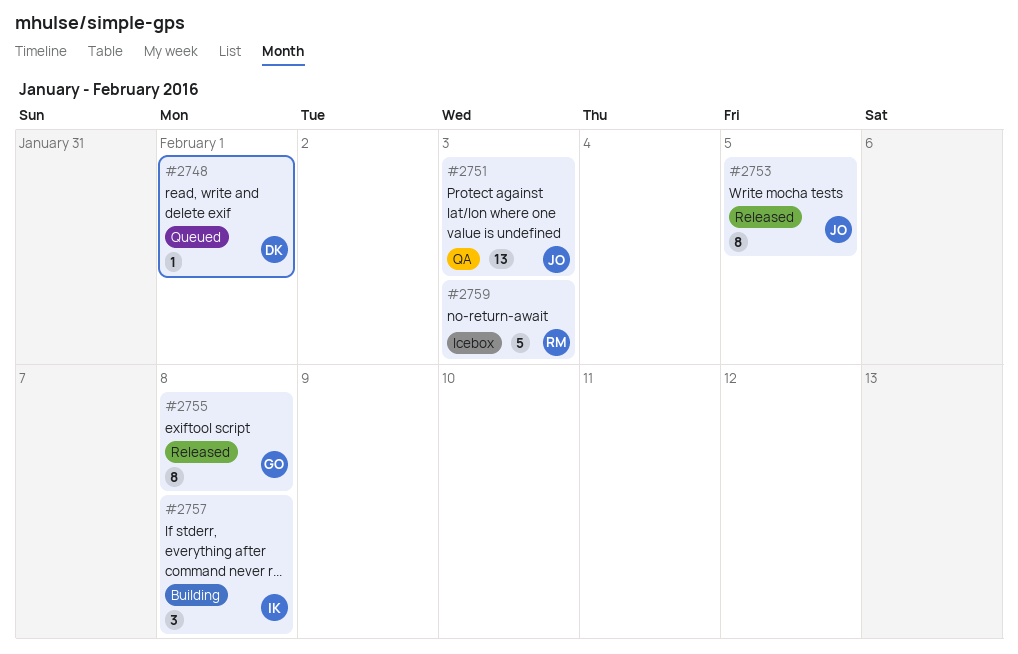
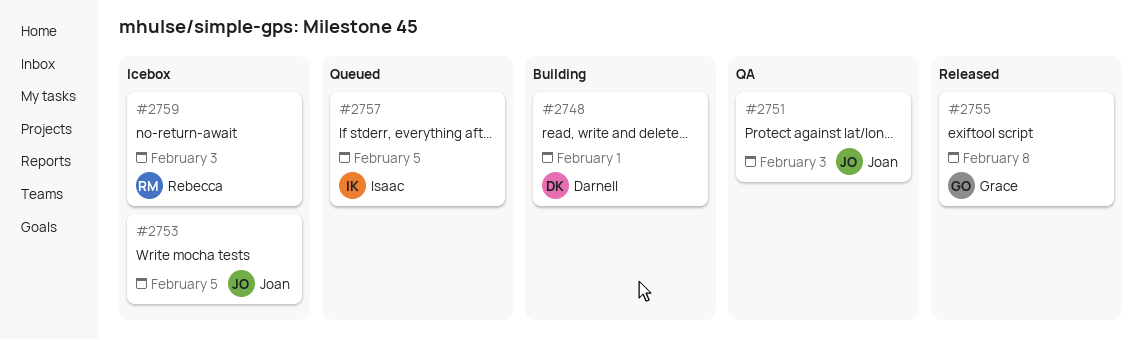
#2748, status: Queued -> Building
#2753, status: Released -> Icebox
#2757, status: Building -> Queued
#2757, due: Feb 8 -> Feb 5

